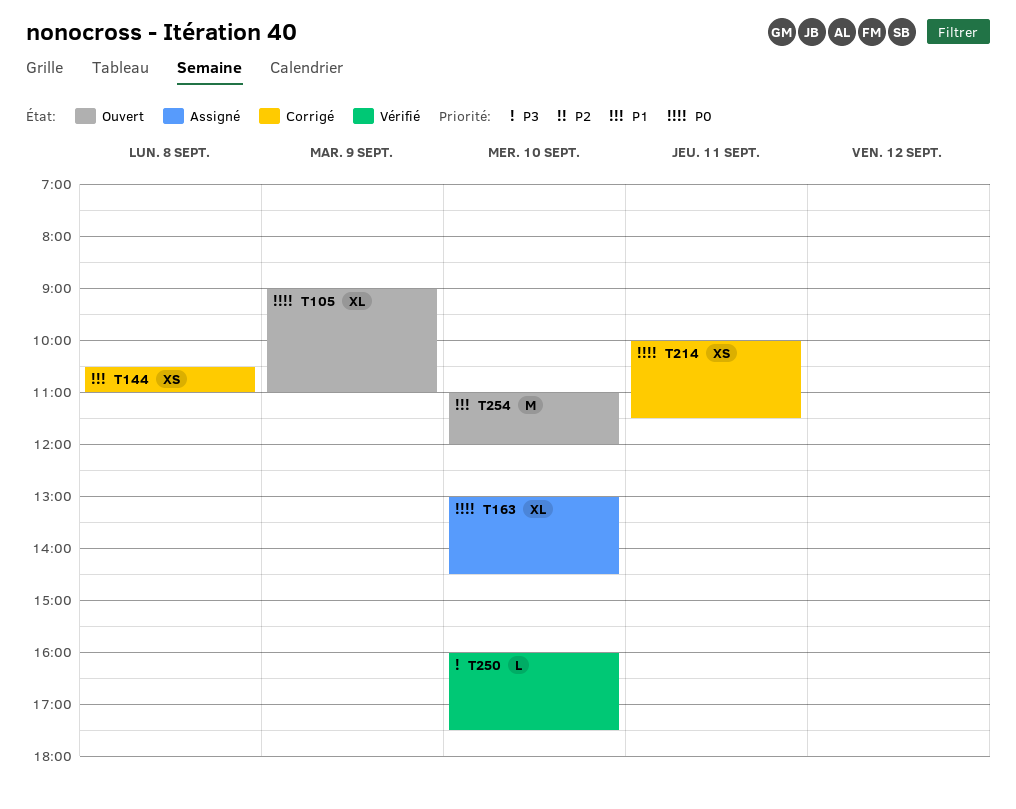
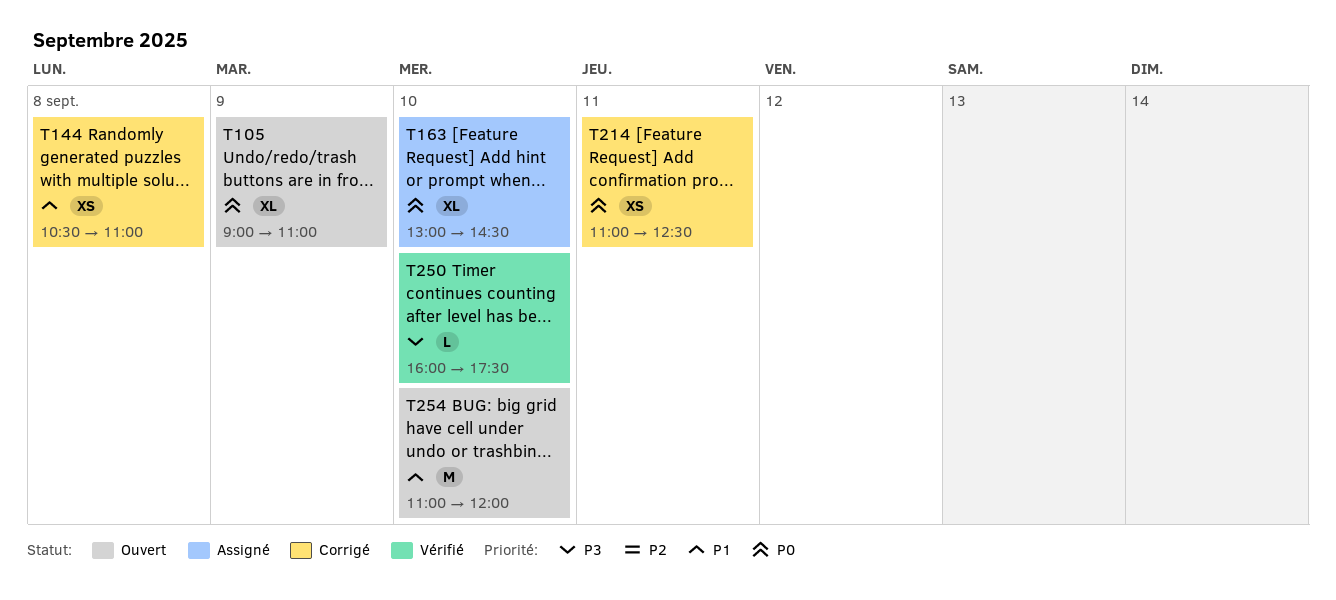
T214, begins: 10:00 -> 11:00
T214, ends: 11:30 -> 12:30

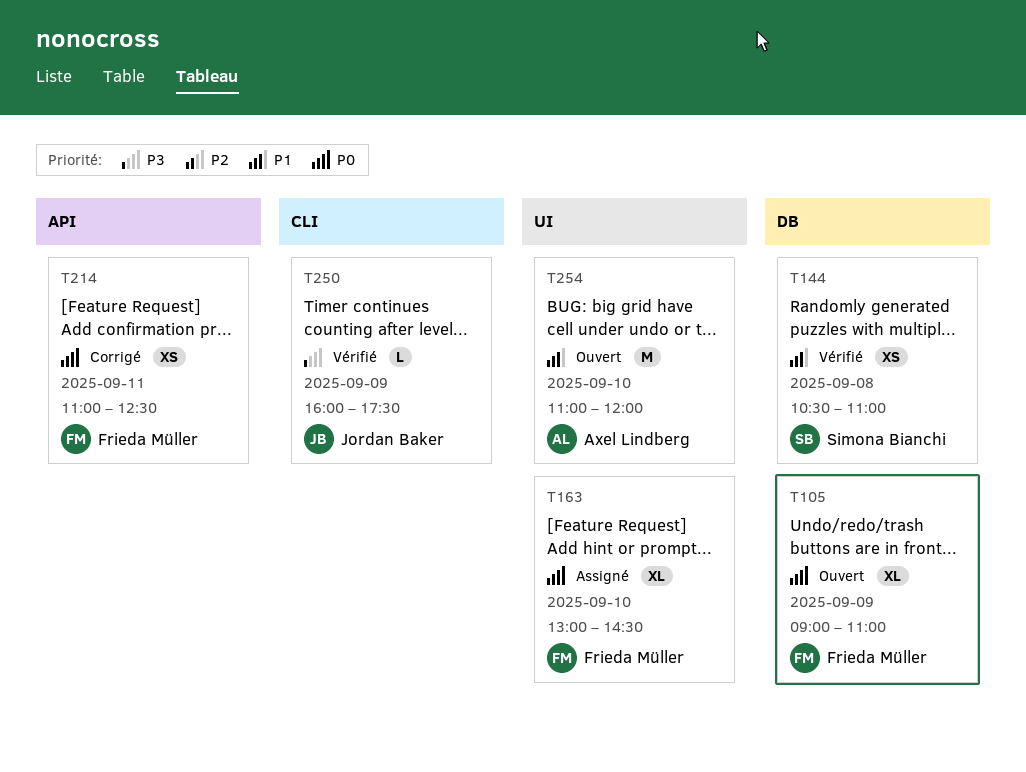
T144, status: Corrigé -> Vérifié
T250, day: Sep 10 -> Sep 9

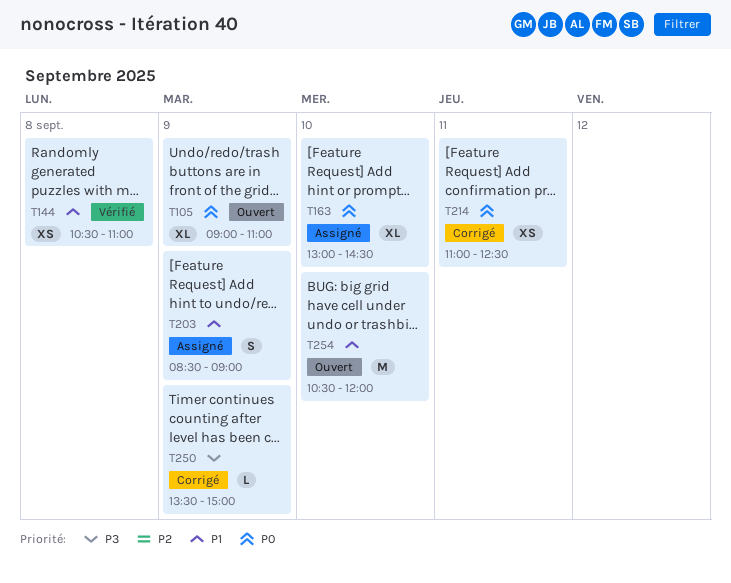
T203: none -> present
T250, status: Vérifié -> Corrigé
T250, begins: 16:00 -> 13:30
T250, ends: 17:30 -> 15:00
T254, begins: 11:00 -> 10:30

